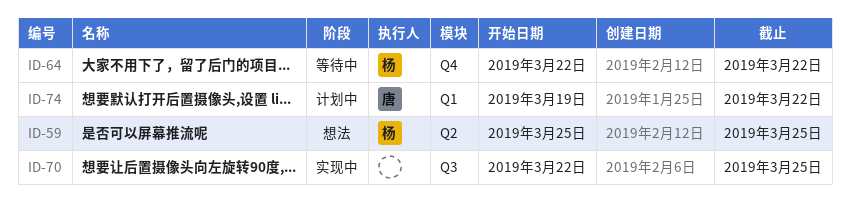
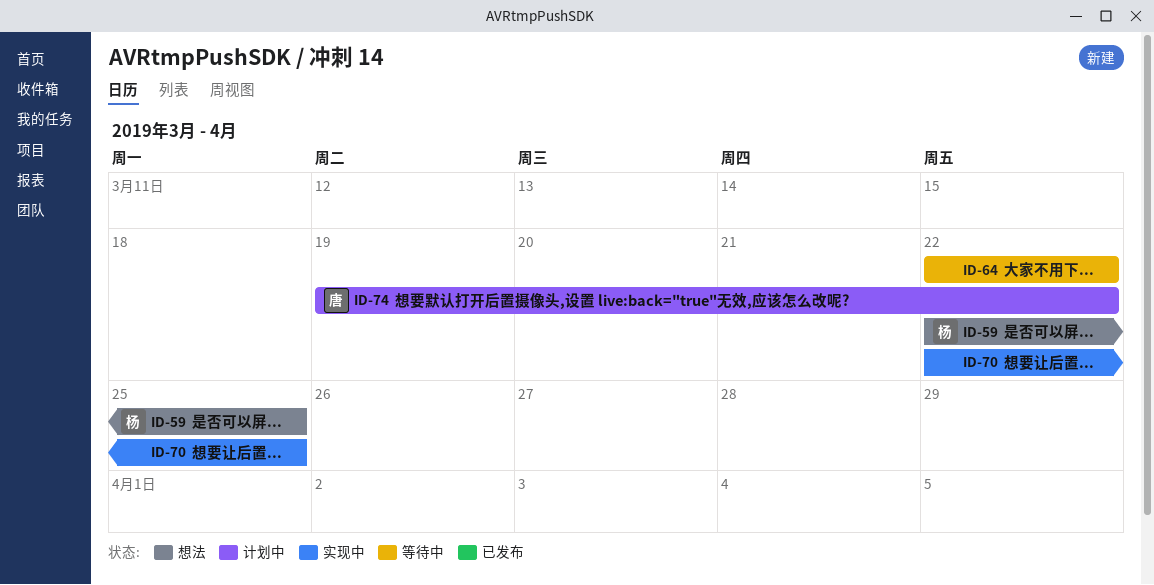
ID-59, start: Mar 25 -> Mar 22
ID-64, owner: 杨 -> none

